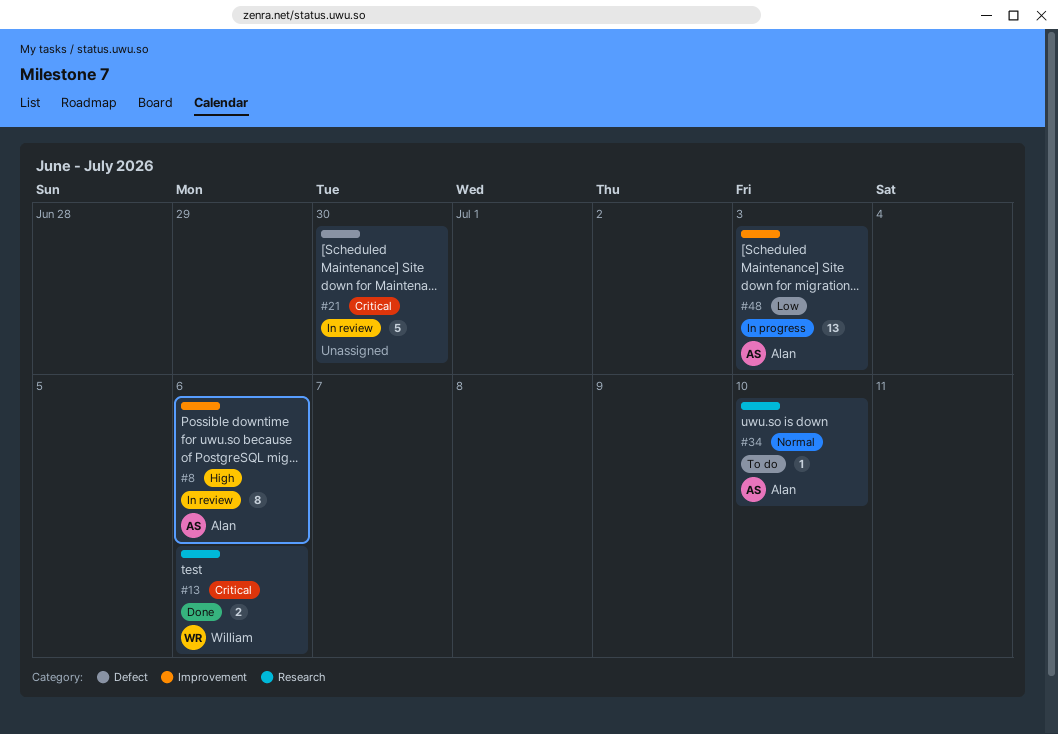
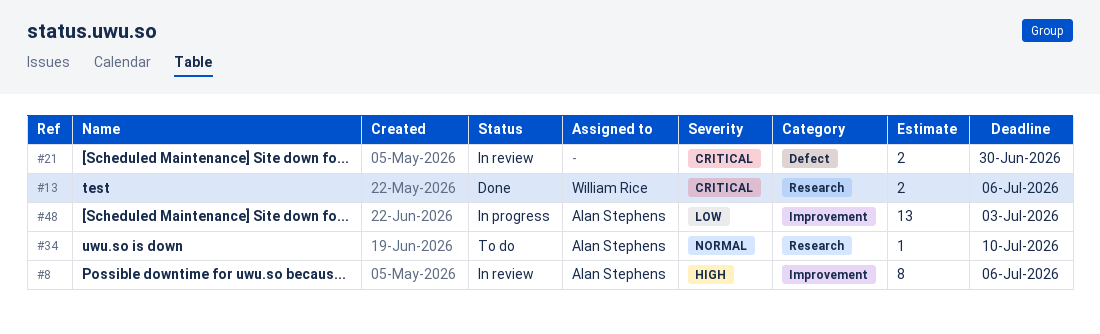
#21, estimate: 5 -> 2

